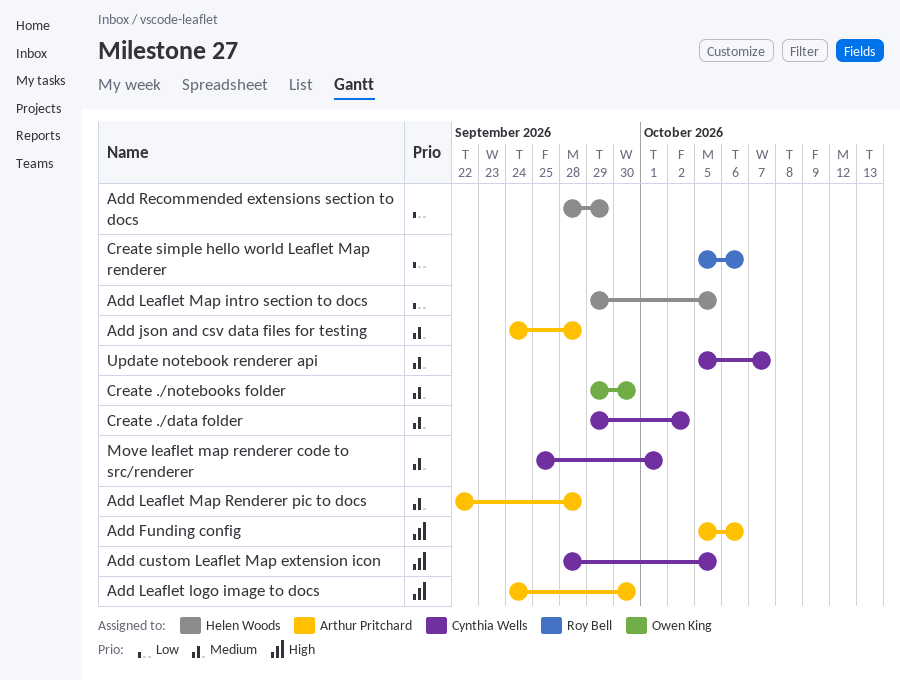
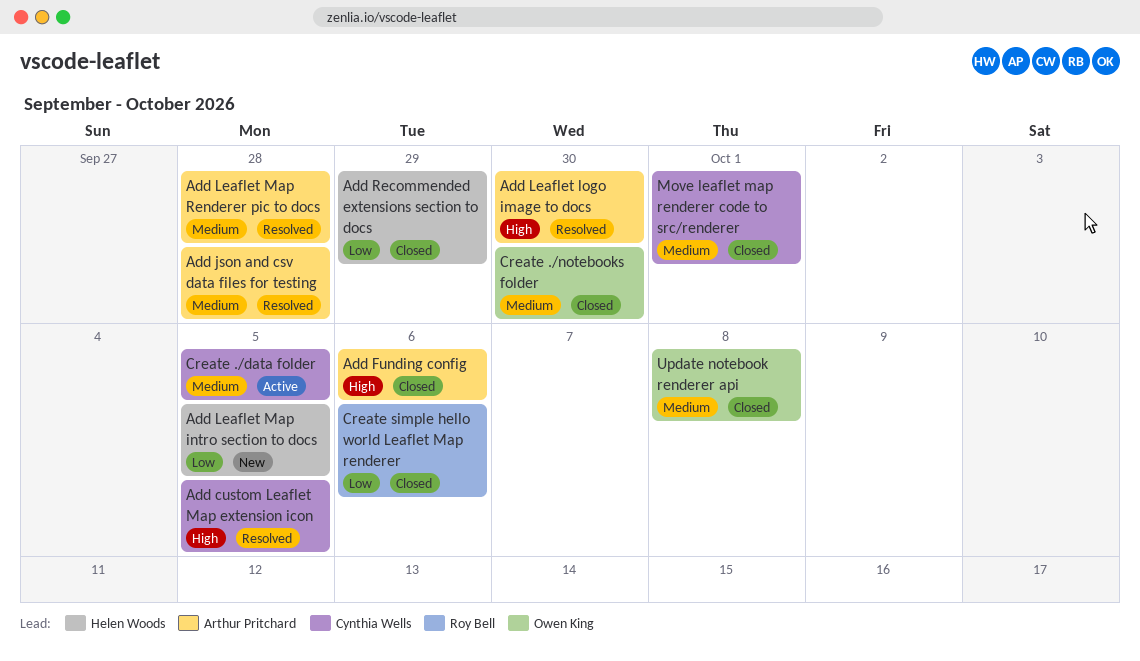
Create ./data folder, due: Oct 2 -> Oct 5
Update notebook renderer api, owner: Cynthia Wells -> Owen King
Update notebook renderer api, due: Oct 7 -> Oct 8

